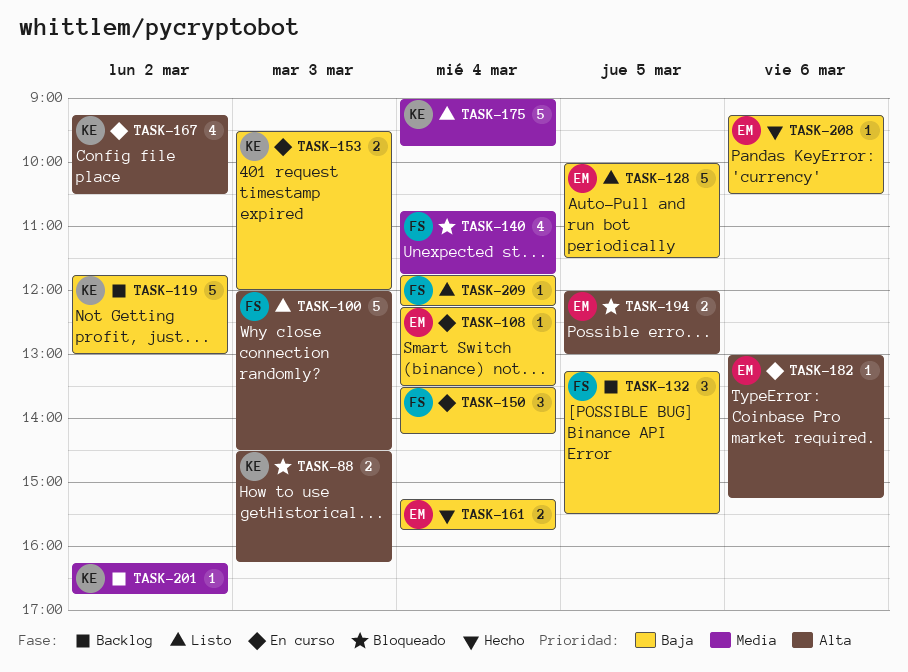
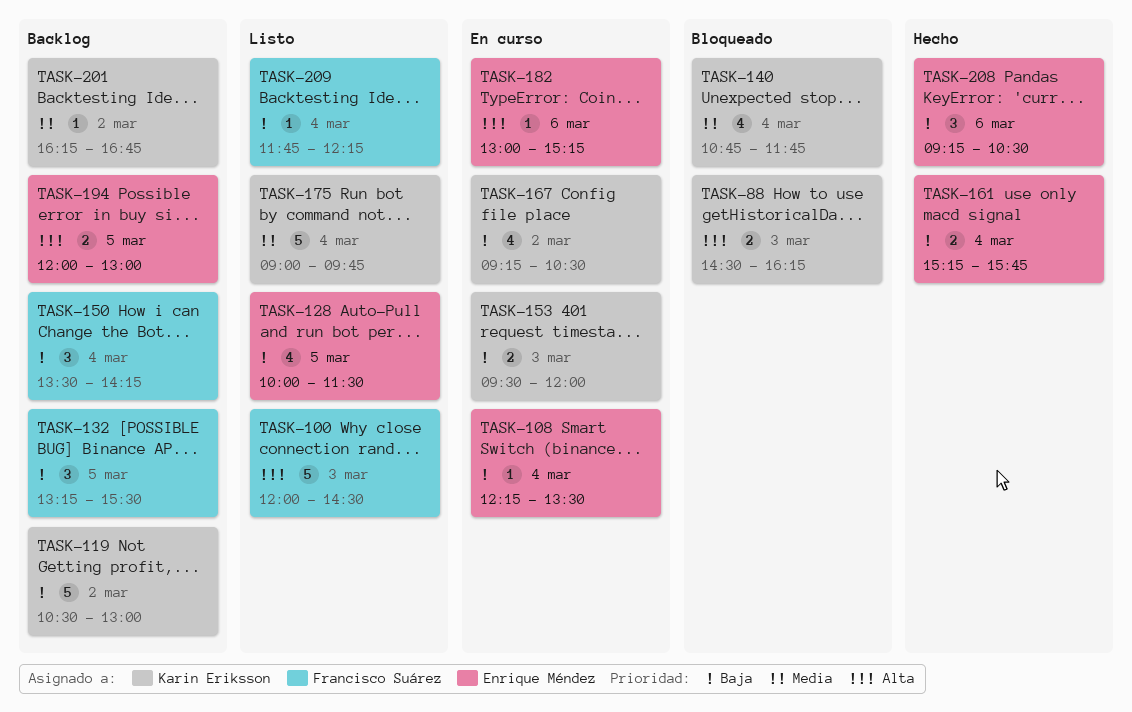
TASK-119, begins: 11:45 -> 10:30
TASK-128, estimate: 5 -> 4
TASK-140, owner: Francisco Suárez -> Karin Eriksson
TASK-150, status: En curso -> Backlog
TASK-167, priority: Alta -> Baja
TASK-194, status: Bloqueado -> Backlog
TASK-208, estimate: 1 -> 3

